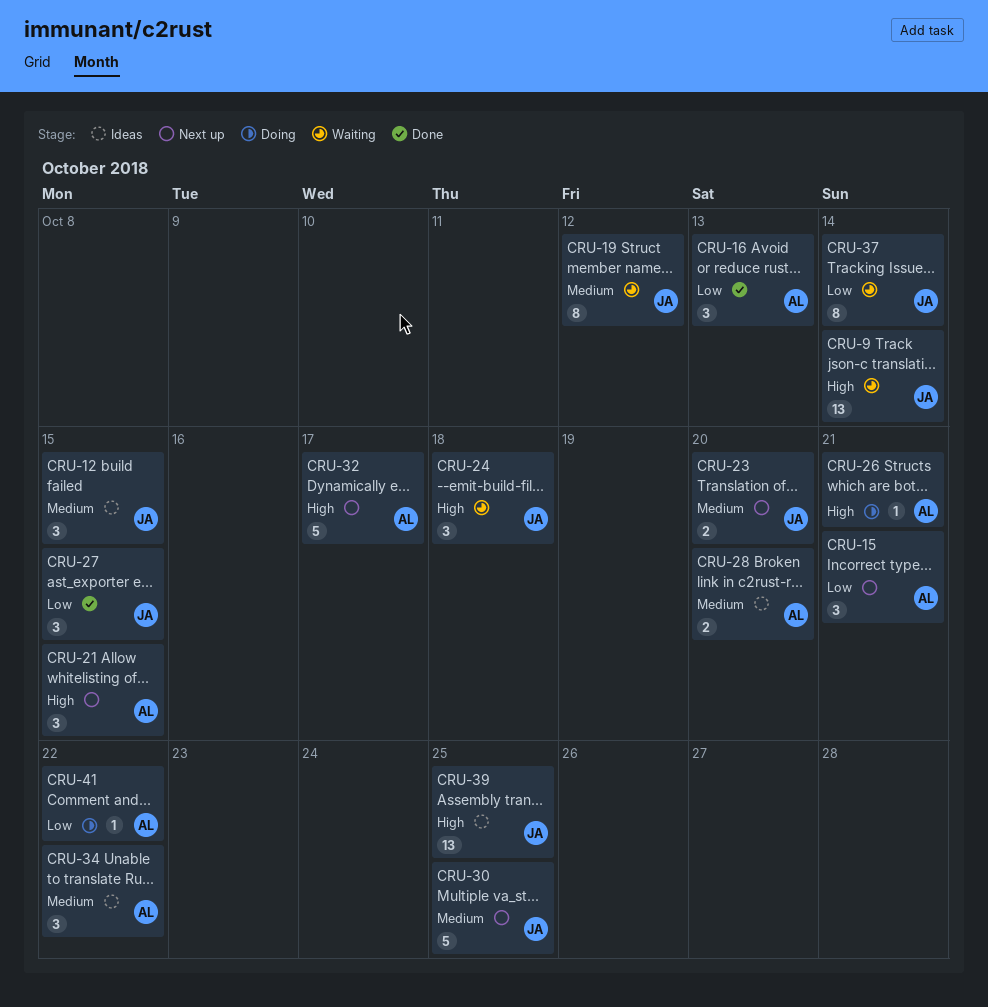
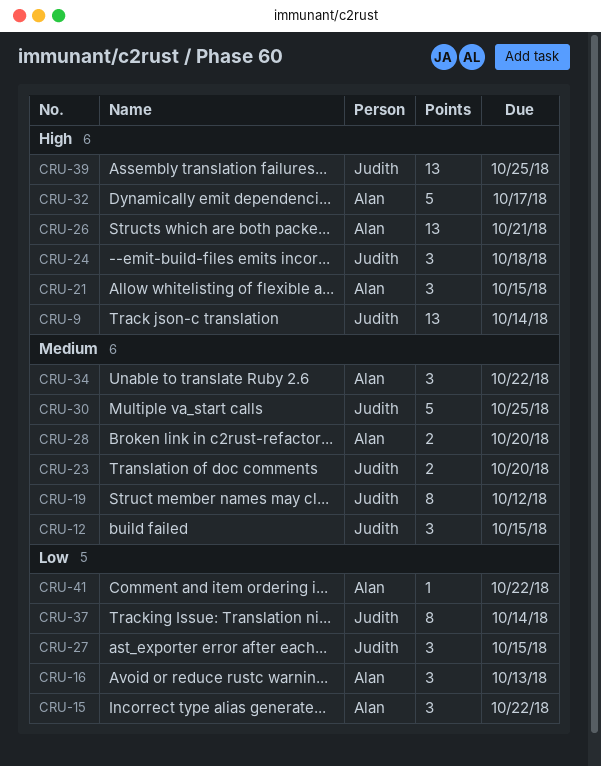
CRU-15, due: Oct 21 -> Oct 22
CRU-26, estimate: 1 -> 13

